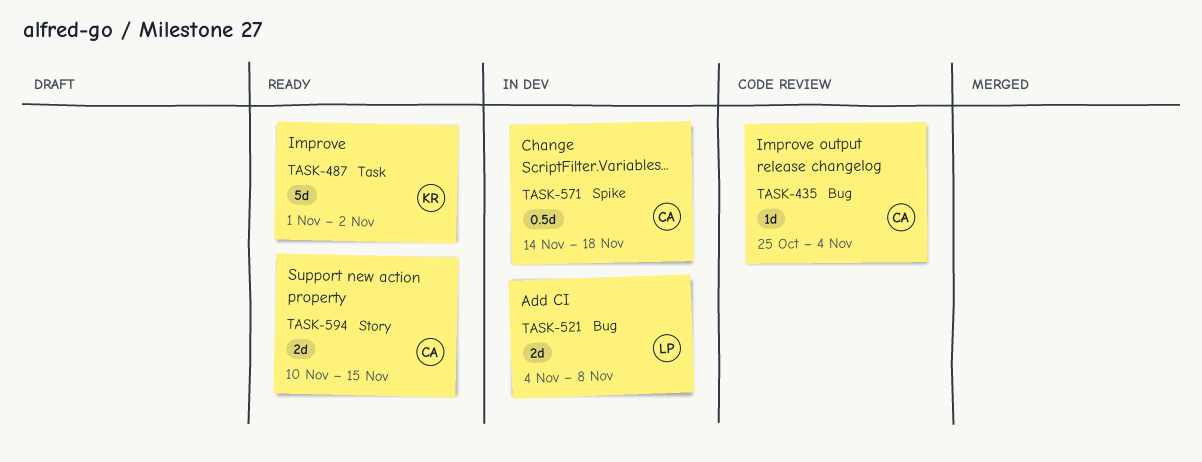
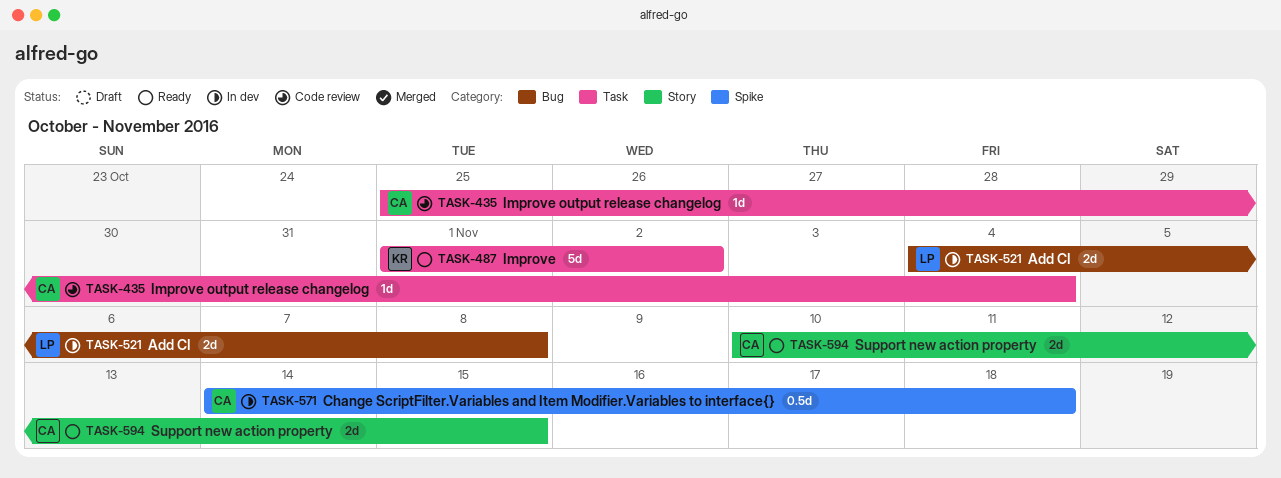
TASK-435, label: Bug -> Task

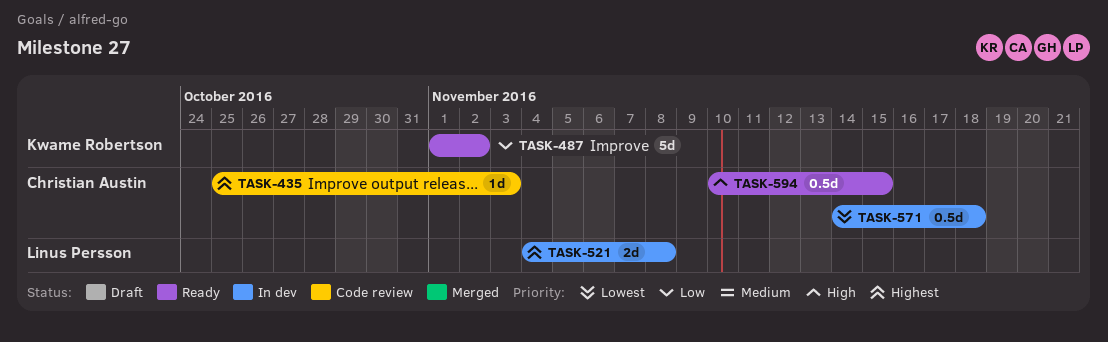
TASK-435, due: Nov 4 -> Nov 3
TASK-594, estimate: 2d -> 0.5d

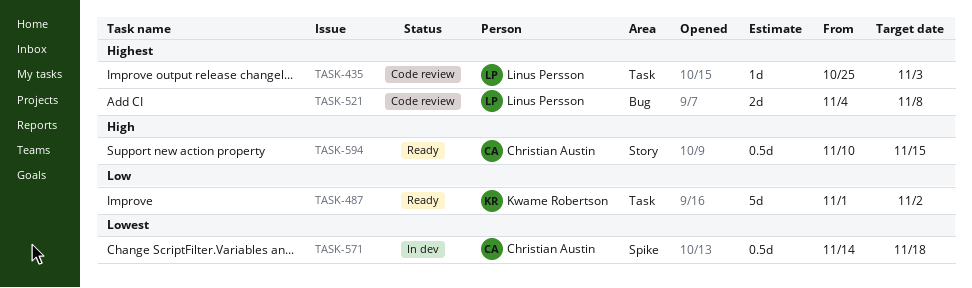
TASK-435, owner: Christian Austin -> Linus Persson
TASK-521, status: In dev -> Code review

